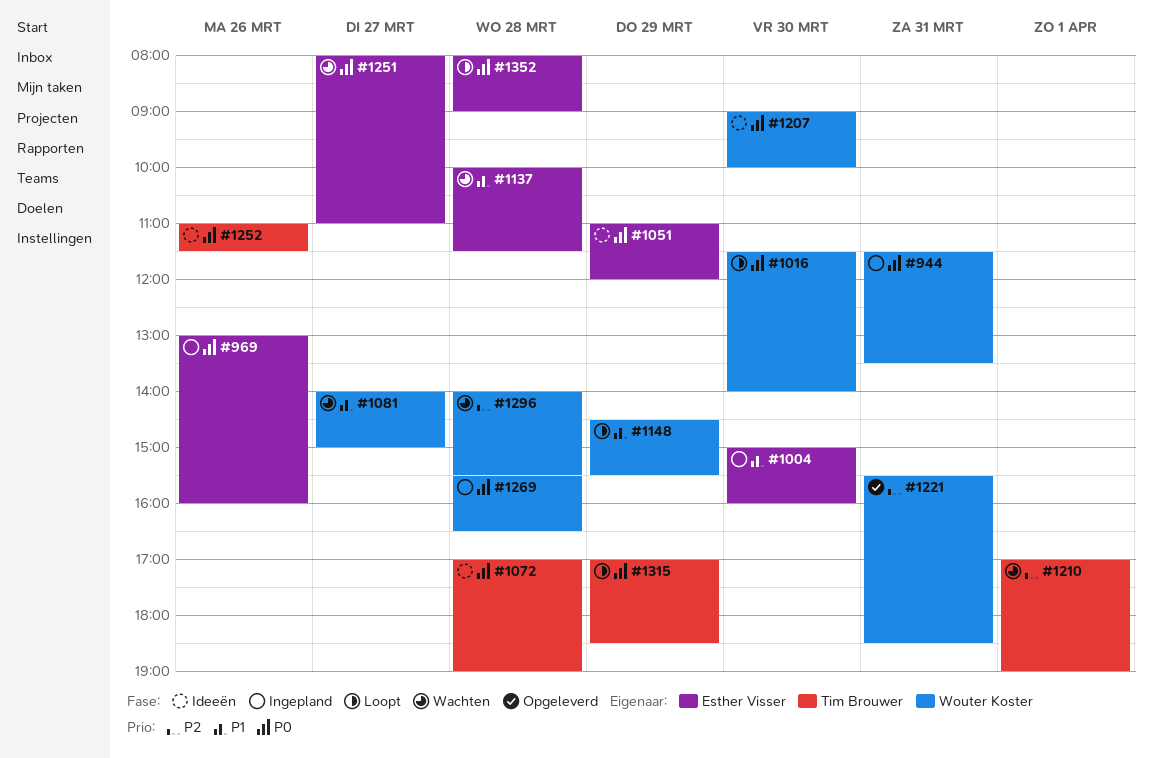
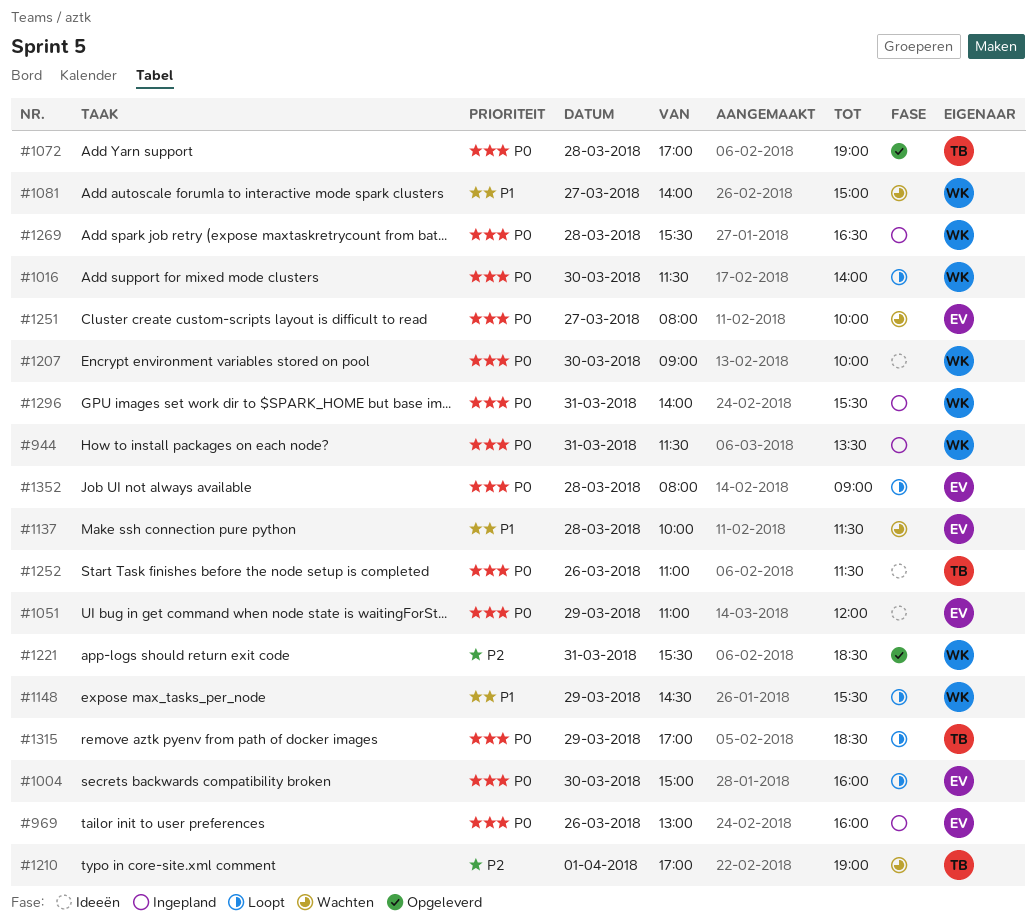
#1004, status: Ingepland -> Loopt
#1004, priority: P1 -> P0
#1072, status: Ideeën -> Opgeleverd
#1251, ends: 11:00 -> 10:00
#1296, status: Wachten -> Ingepland
#1296, priority: P2 -> P0
#1296, day: Mar 28 -> Mar 31

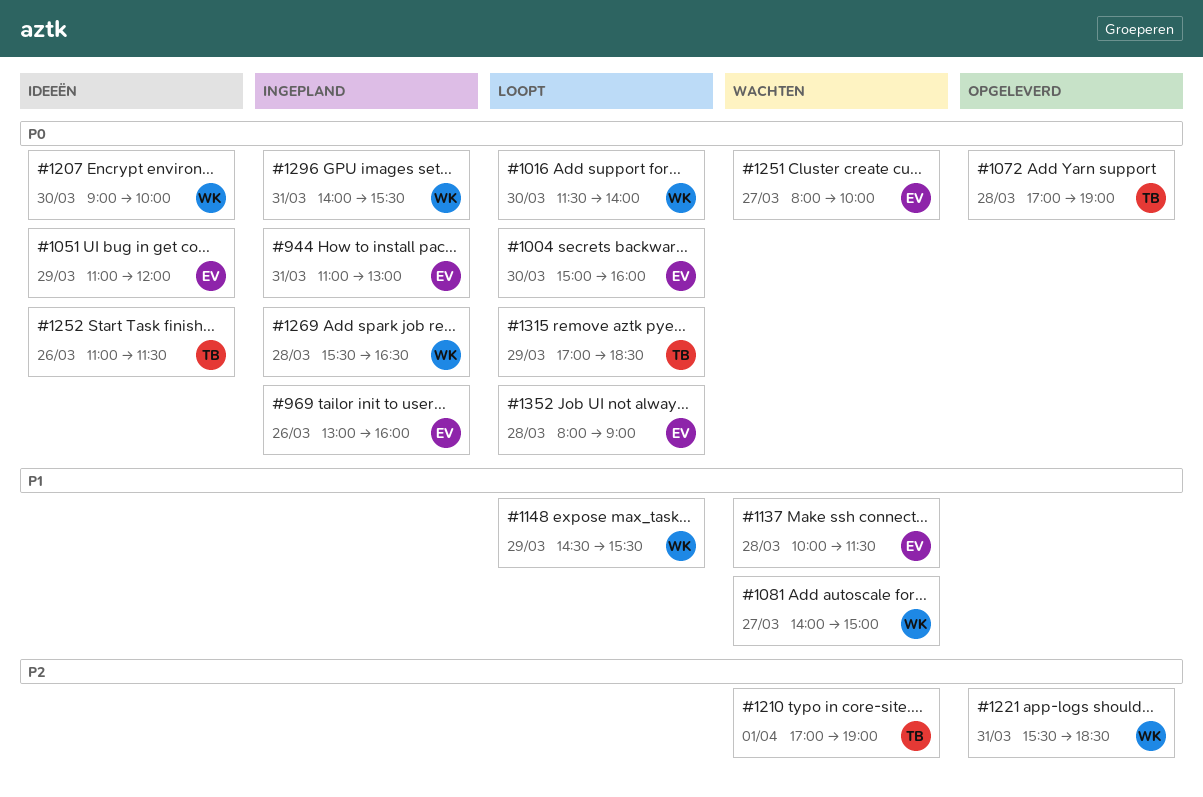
#944, owner: WK -> EV
#944, begins: 11:30 -> 11:00
#944, ends: 13:30 -> 13:00

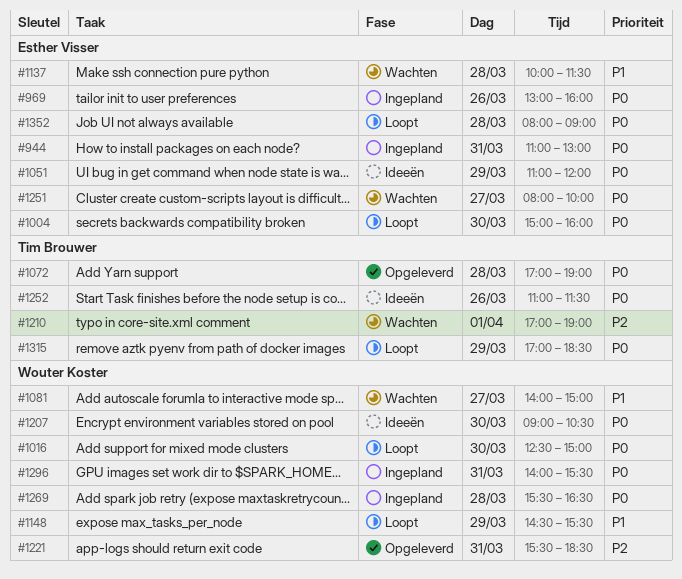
#1016, begins: 11:30 -> 12:30
#1016, ends: 14:00 -> 15:00
#1207, ends: 10:00 -> 10:30

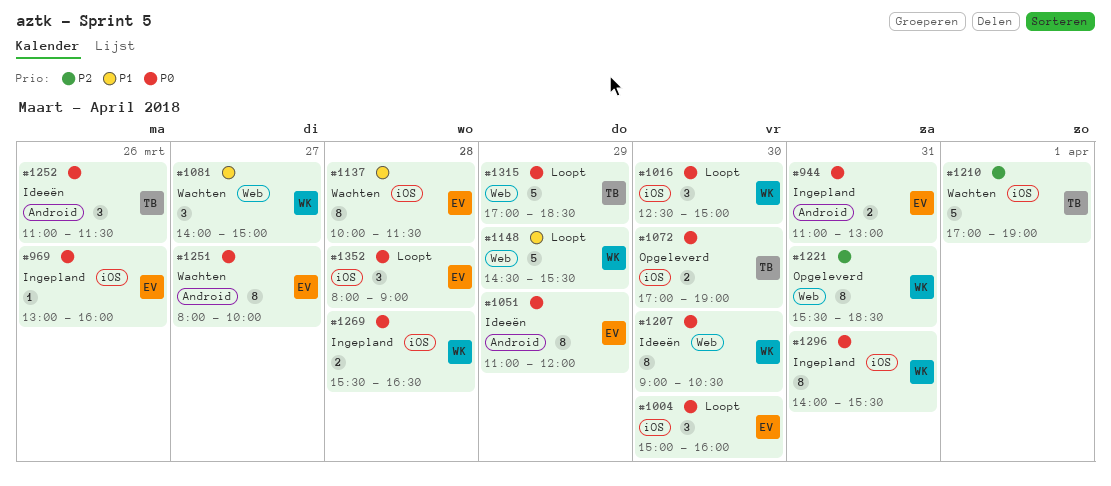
#1072, day: Mar 28 -> Mar 30

